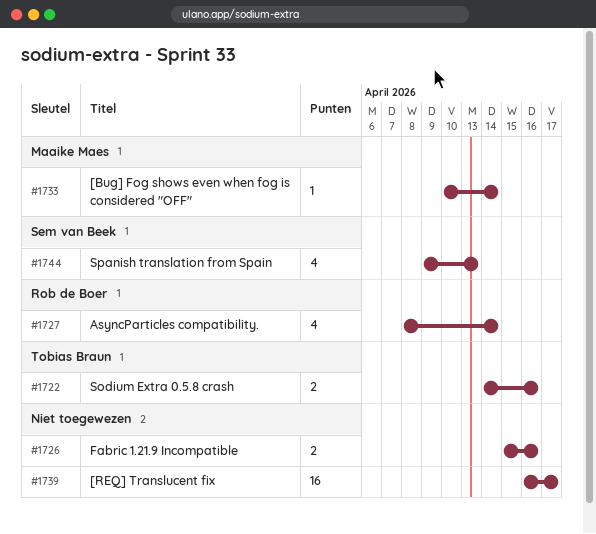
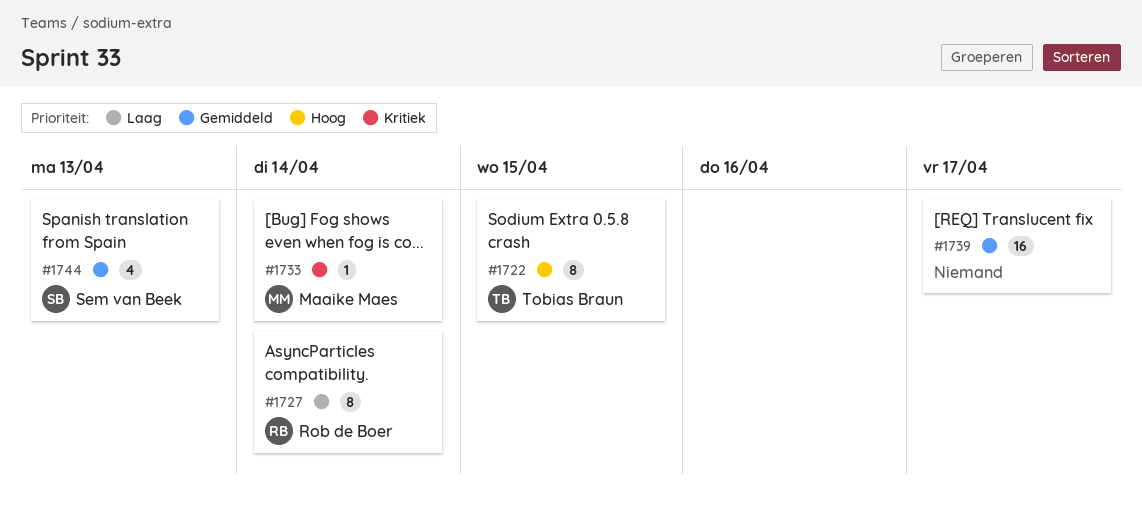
#1722, estimate: 2 -> 8
#1722, due: Apr 16 -> Apr 15
#1726: present -> none
#1727, estimate: 4 -> 8

